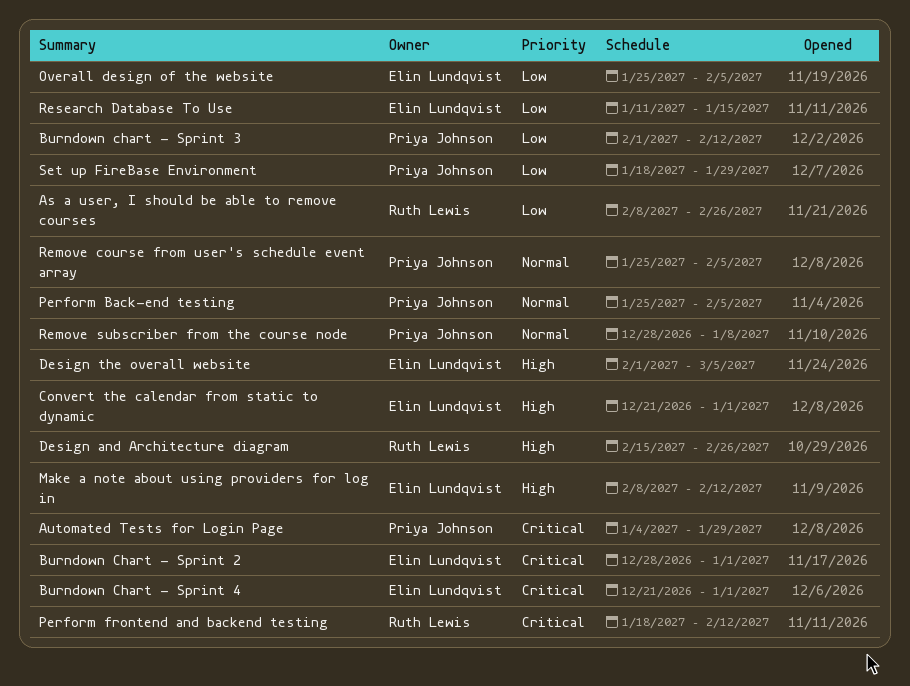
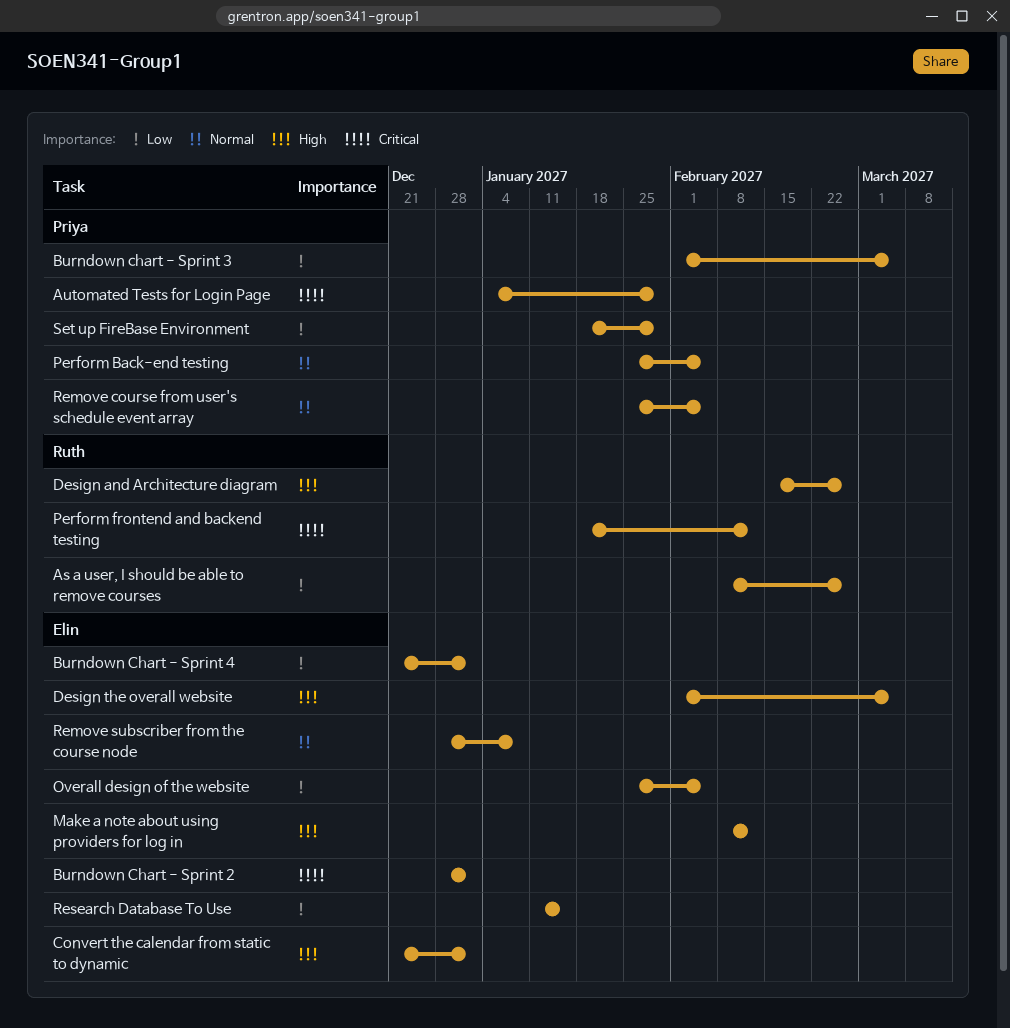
Burndown chart - Sprint 3, due: Feb 12 -> Mar 5
Burndown Chart - Sprint 4, priority: Critical -> Low
Remove subscriber from the course node, owner: Priya Johnson -> Elin Lundqvist

